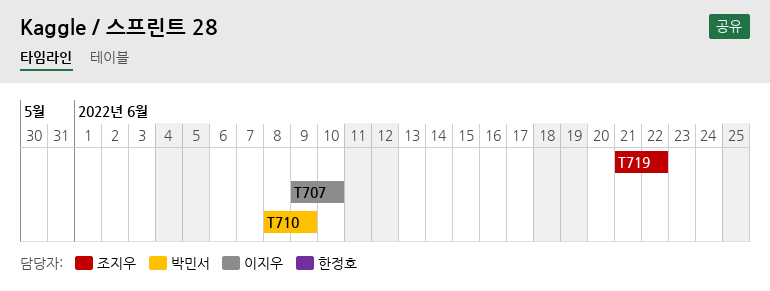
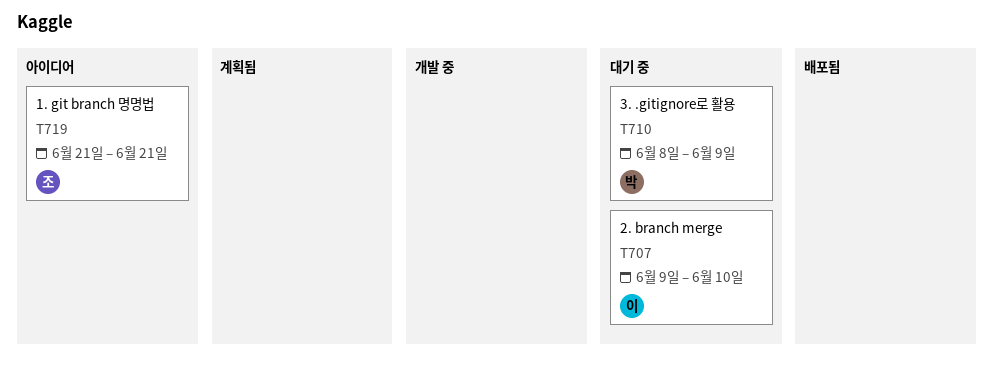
T719, due: Jun 22 -> Jun 21

